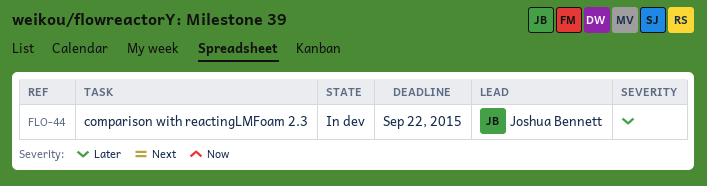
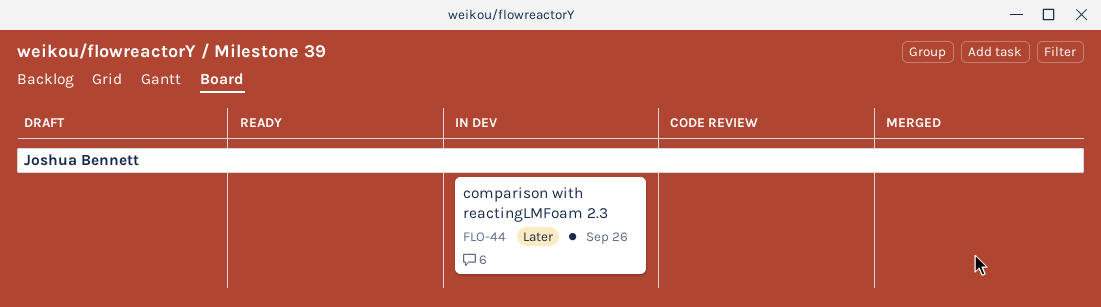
FLO-44, due: Sep 22 -> Sep 26

